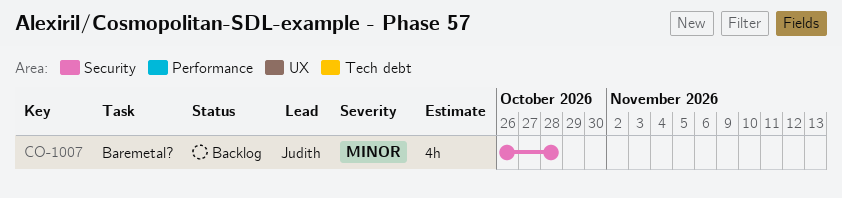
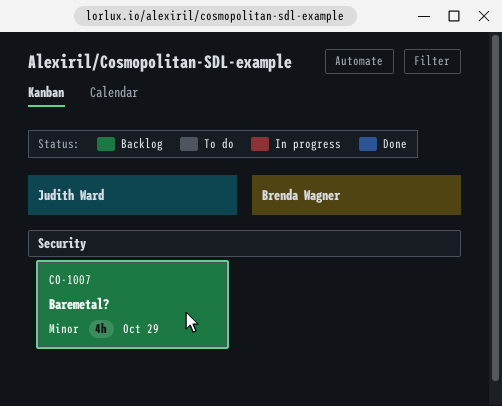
CO-1007, due: Oct 28 -> Oct 29

